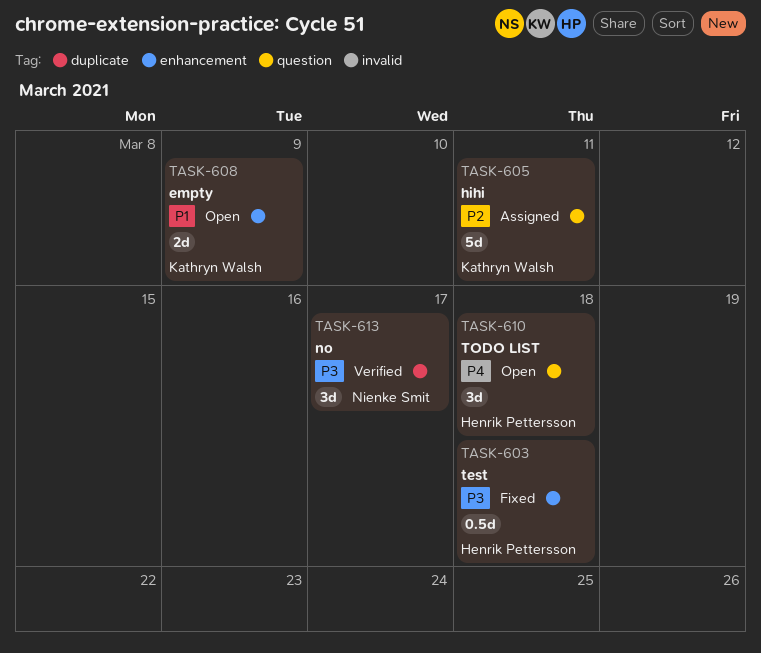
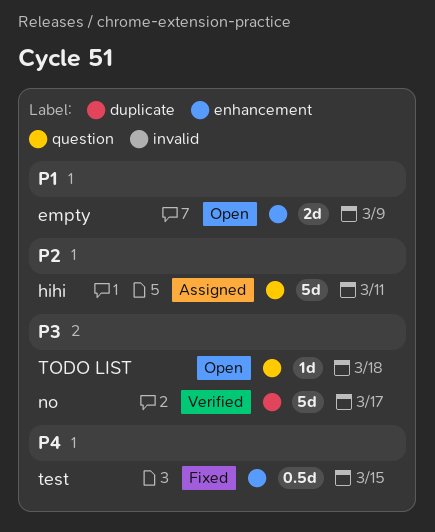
no, estimate: 3d -> 5d
test, priority: P3 -> P4
test, due: Mar 18 -> Mar 15
TODO LIST, priority: P4 -> P3
TODO LIST, estimate: 3d -> 1d

